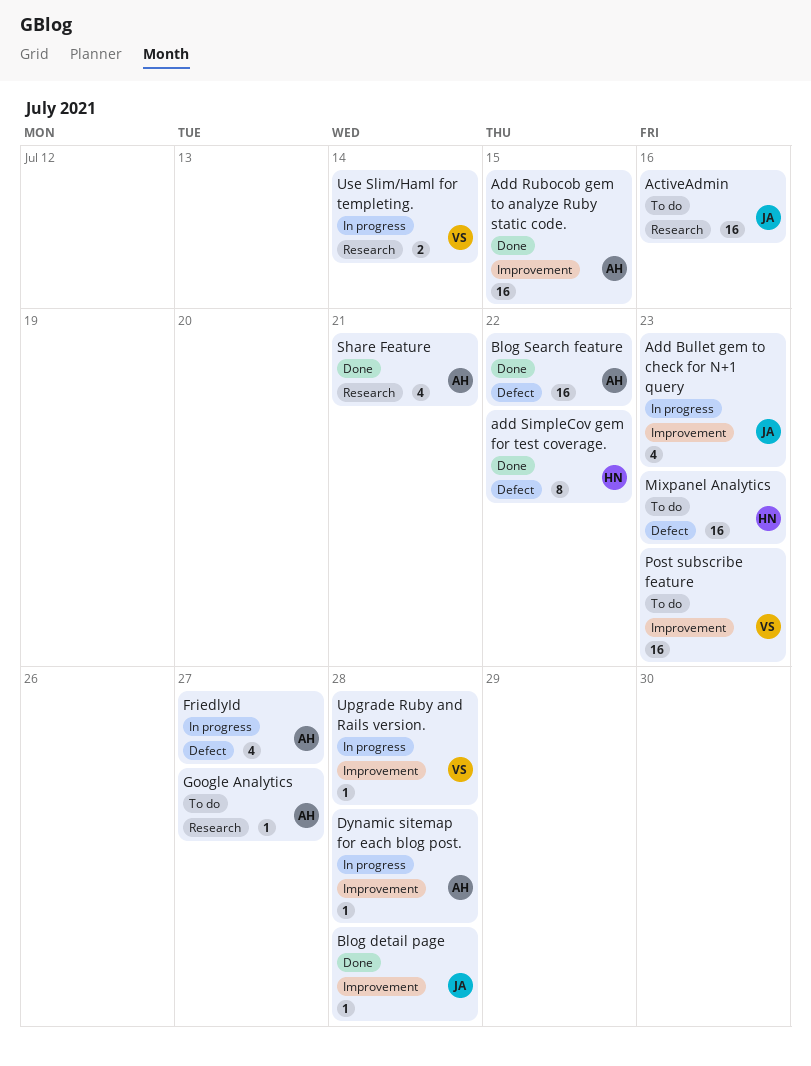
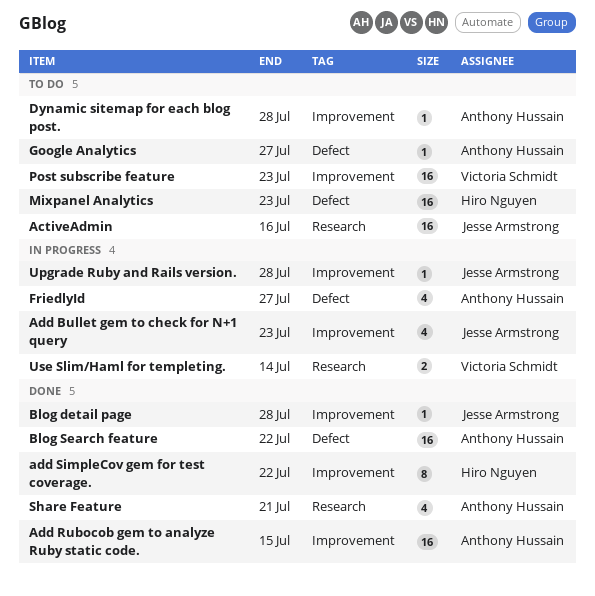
add SimpleCov gem for test coverage., label: Defect -> Improvement
Dynamic sitemap for each blog post., status: In progress -> To do
Google Analytics, label: Research -> Defect
Upgrade Ruby and Rails version., owner: Victoria Schmidt -> Jesse Armstrong

